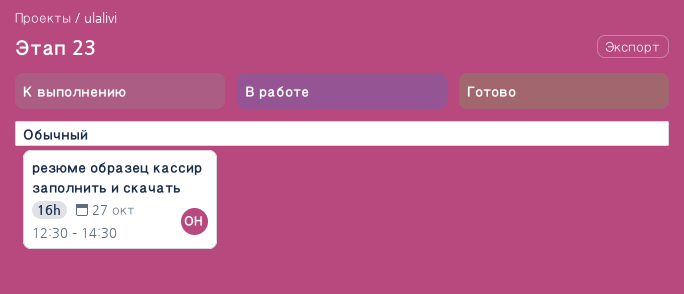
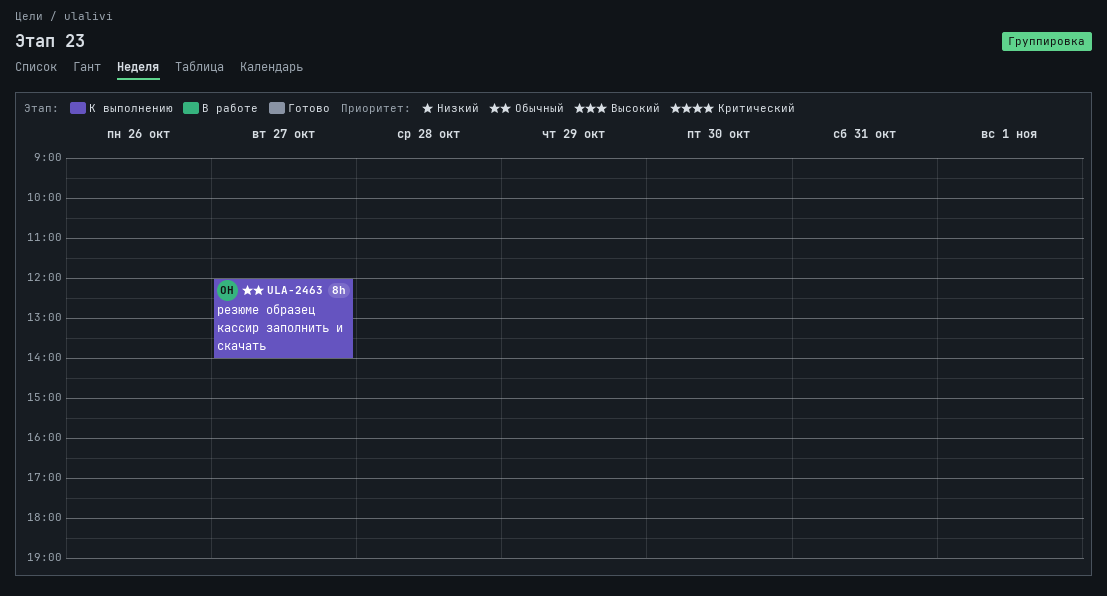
резюме образец кассир заполнить и скачать, estimate: 16h -> 8h
резюме образец кассир заполнить и скачать, begins: 12:30 -> 12:00
резюме образец кассир заполнить и скачать, ends: 14:30 -> 14:00

